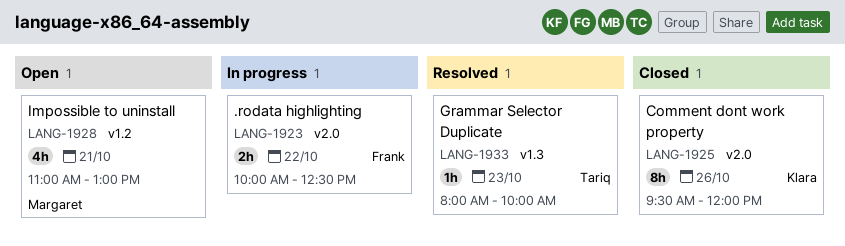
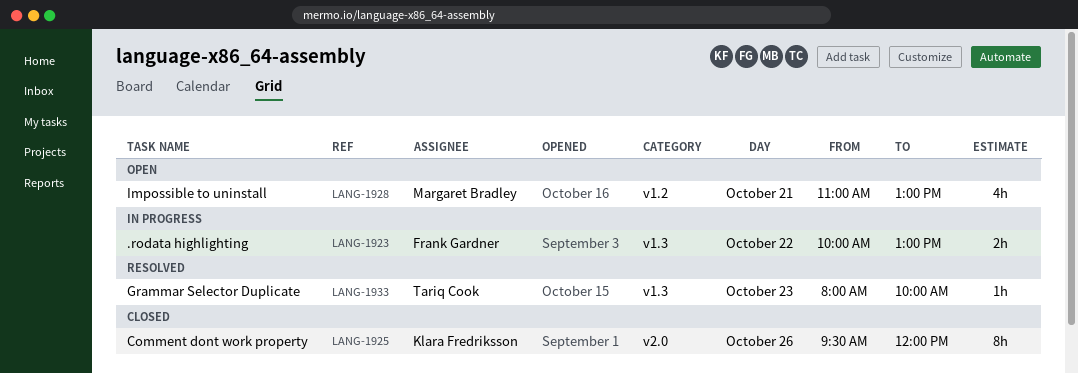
LANG-1923, label: v2.0 -> v1.3
LANG-1923, ends: 12:30 -> 13:00

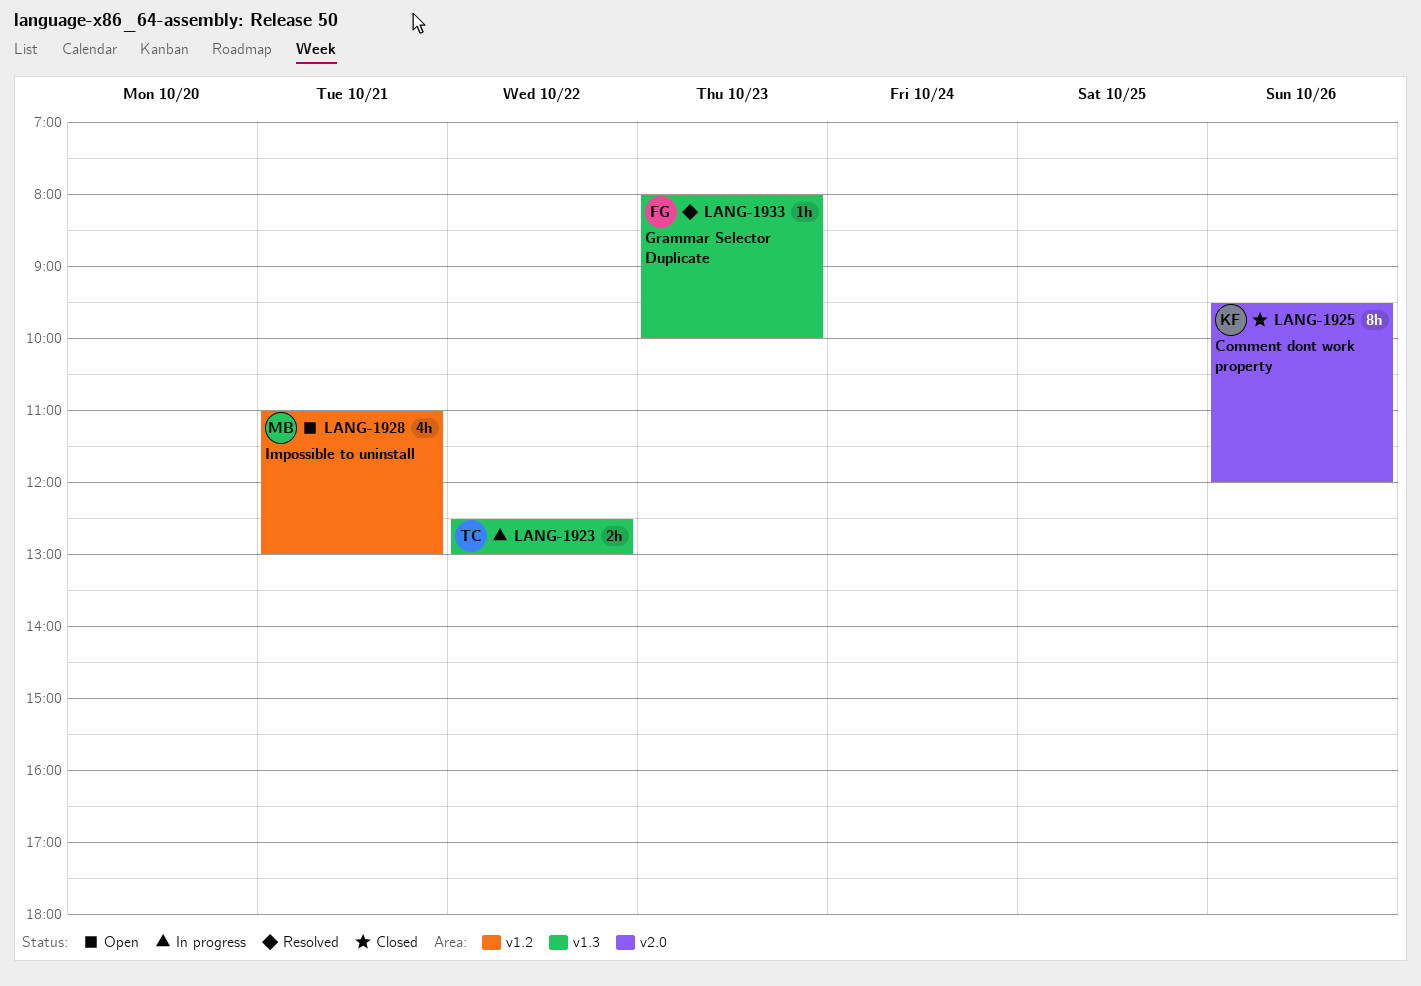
LANG-1923, owner: Frank Gardner -> Tariq Cook
LANG-1923, begins: 10:00 -> 12:30
LANG-1933, owner: Tariq Cook -> Frank Gardner

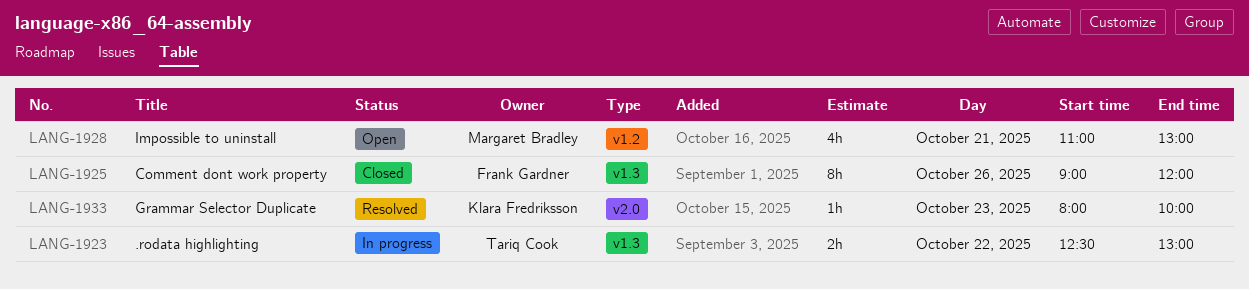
LANG-1925, owner: Klara Fredriksson -> Frank Gardner
LANG-1925, label: v2.0 -> v1.3
LANG-1925, begins: 09:30 -> 09:00
LANG-1933, owner: Frank Gardner -> Klara Fredriksson
LANG-1933, label: v1.3 -> v2.0

